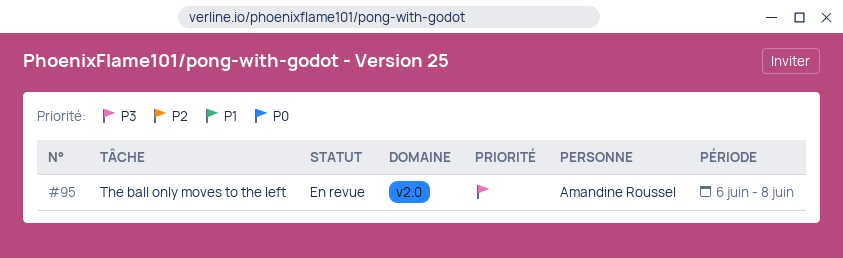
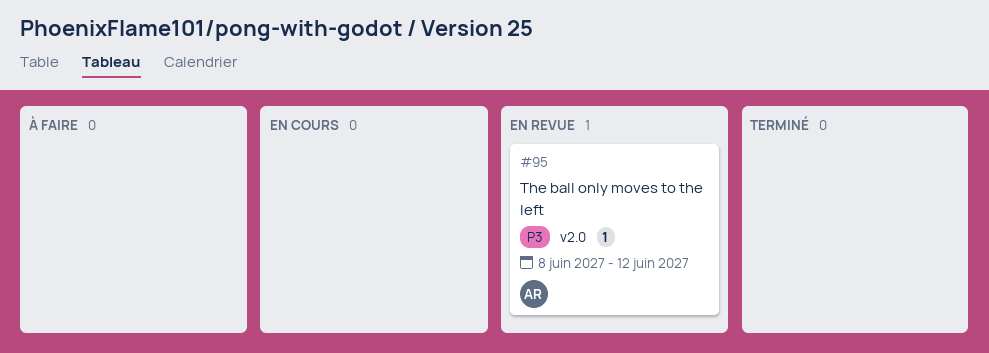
#95, start: Jun 6 -> Jun 8
#95, due: Jun 8 -> Jun 12

